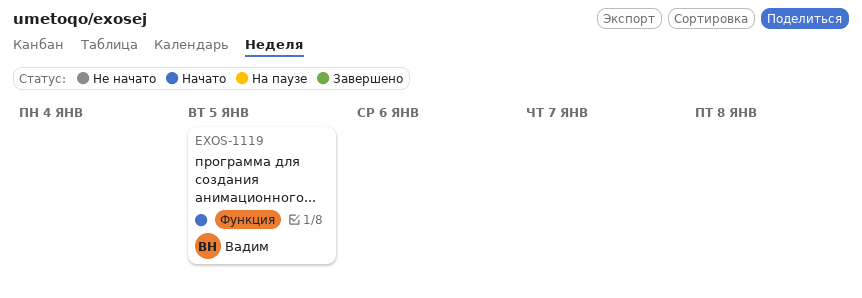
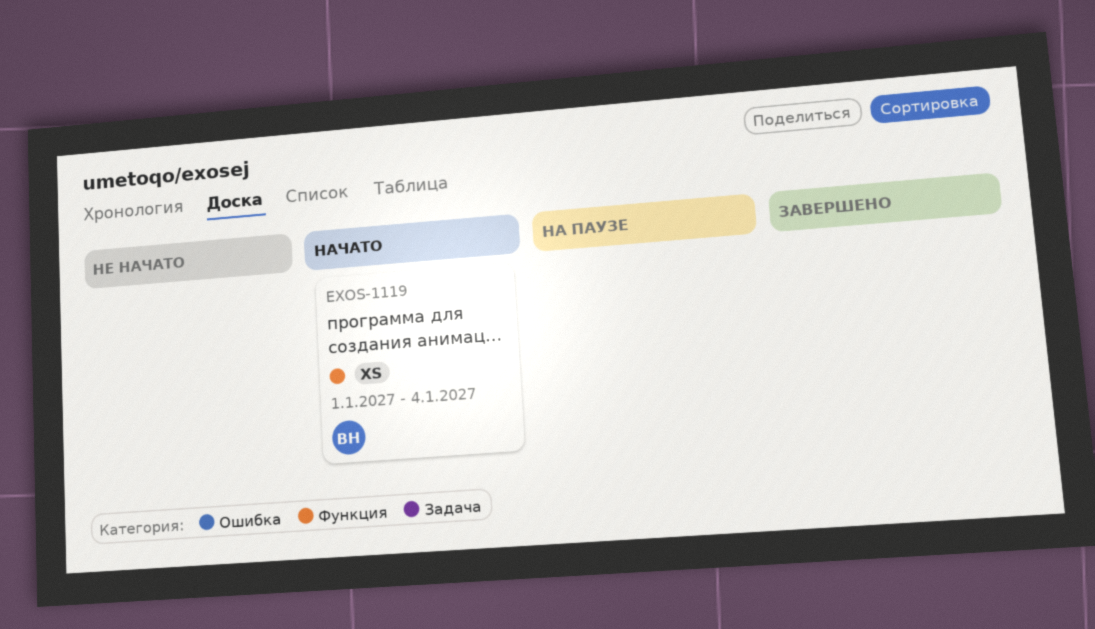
EXOS-1119, due: Jan 5 -> Jan 4

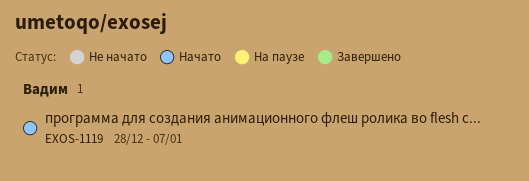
EXOS-1119, start: Jan 1 -> Dec 28
EXOS-1119, due: Jan 4 -> Jan 7

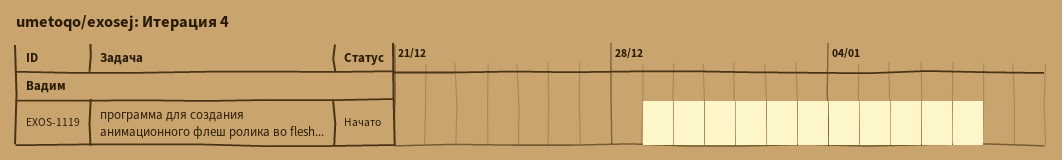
EXOS-1119, start: Dec 28 -> Dec 29
EXOS-1119, due: Jan 7 -> Jan 8

